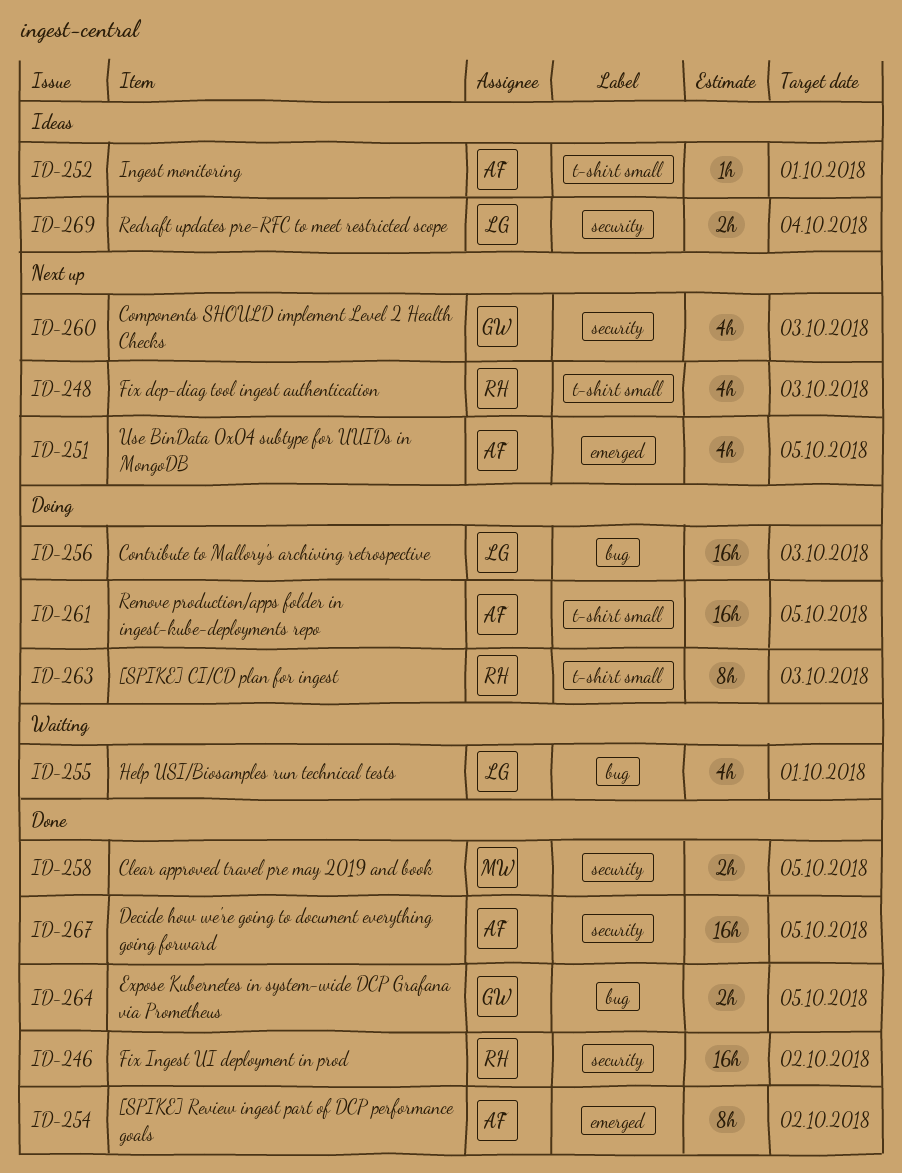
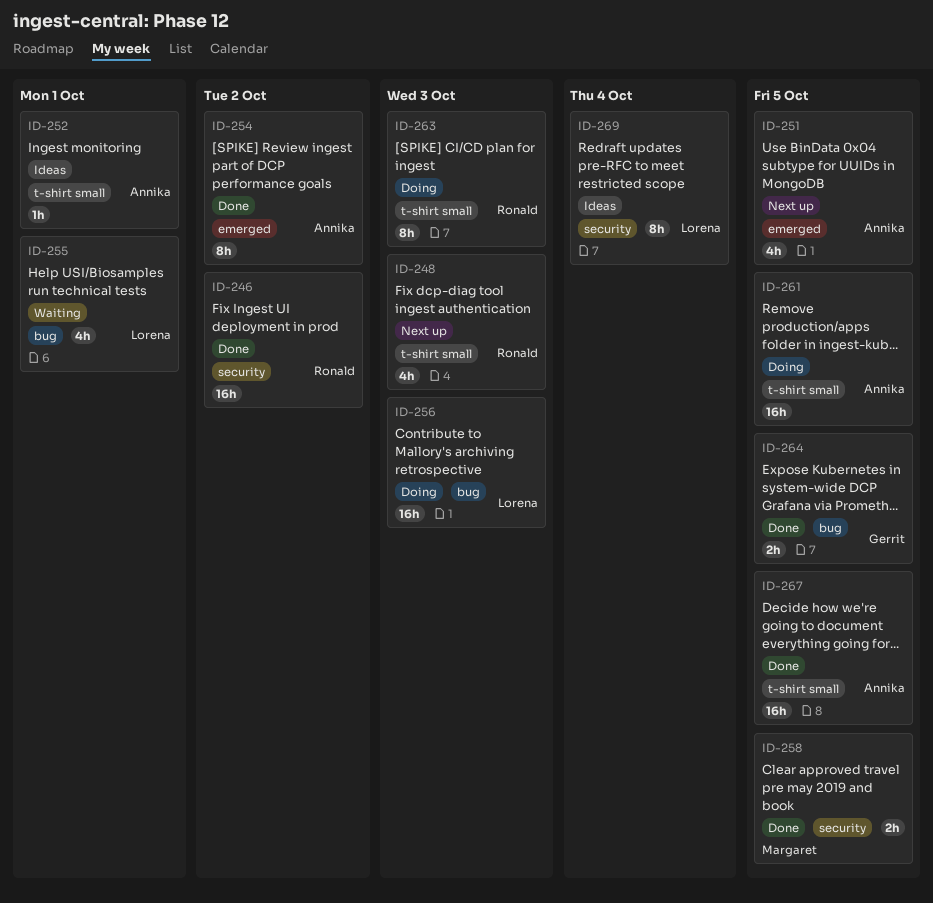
ID-260: present -> none
ID-267, label: security -> t-shirt small
ID-269, estimate: 2h -> 8h

